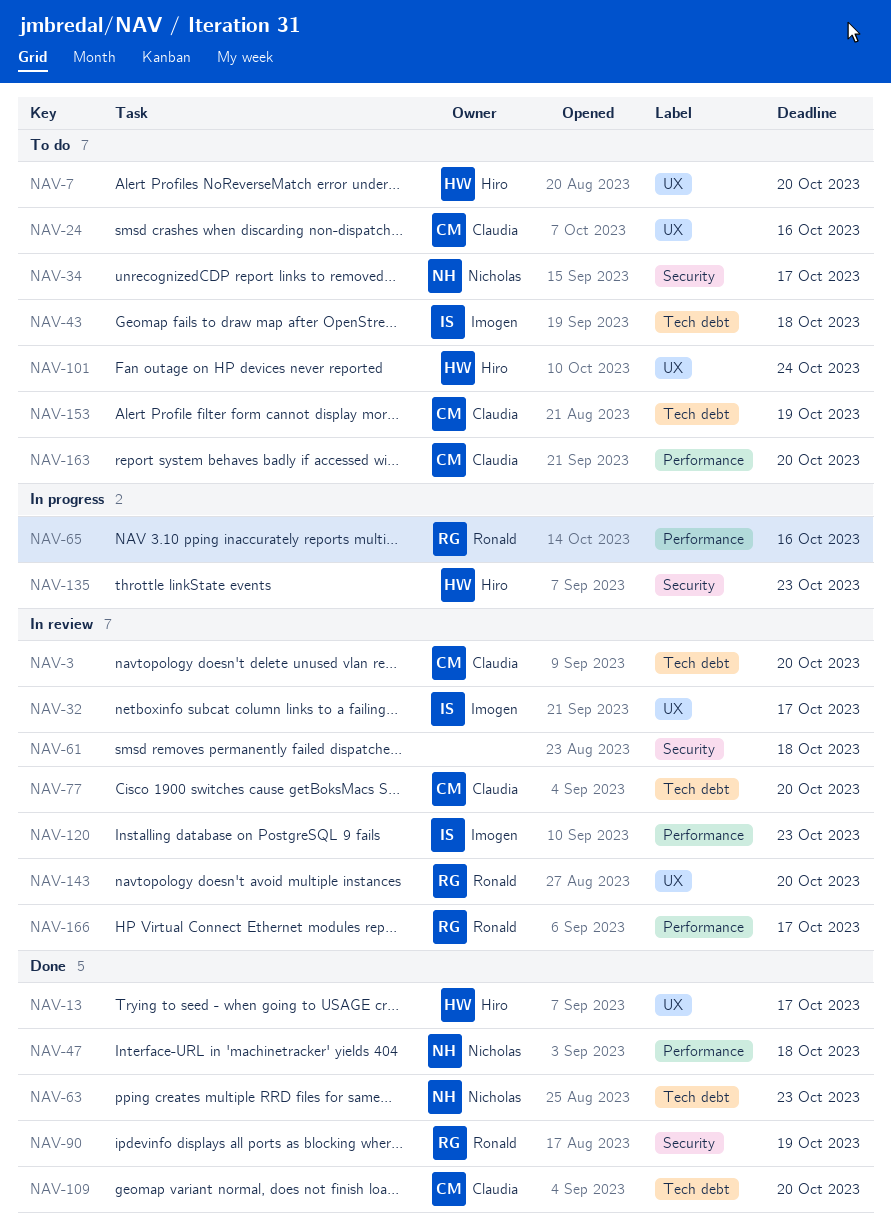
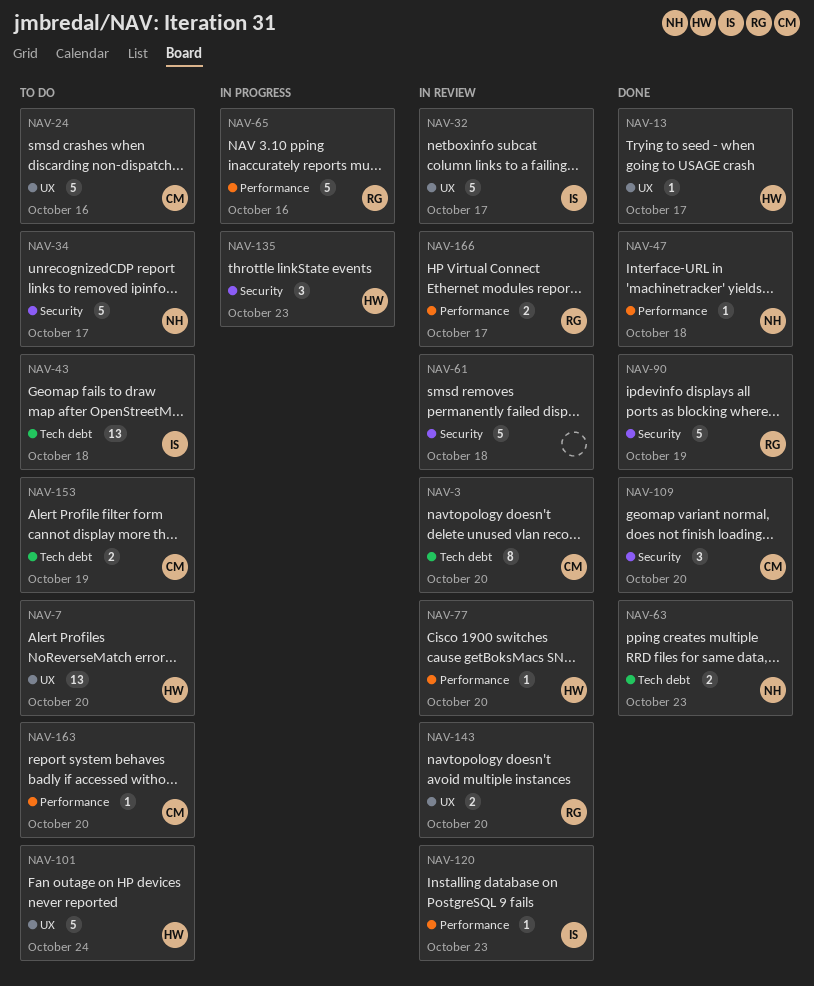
NAV-77, owner: Claudia -> Hiro
NAV-77, label: Tech debt -> Performance
NAV-109, label: Tech debt -> Security

